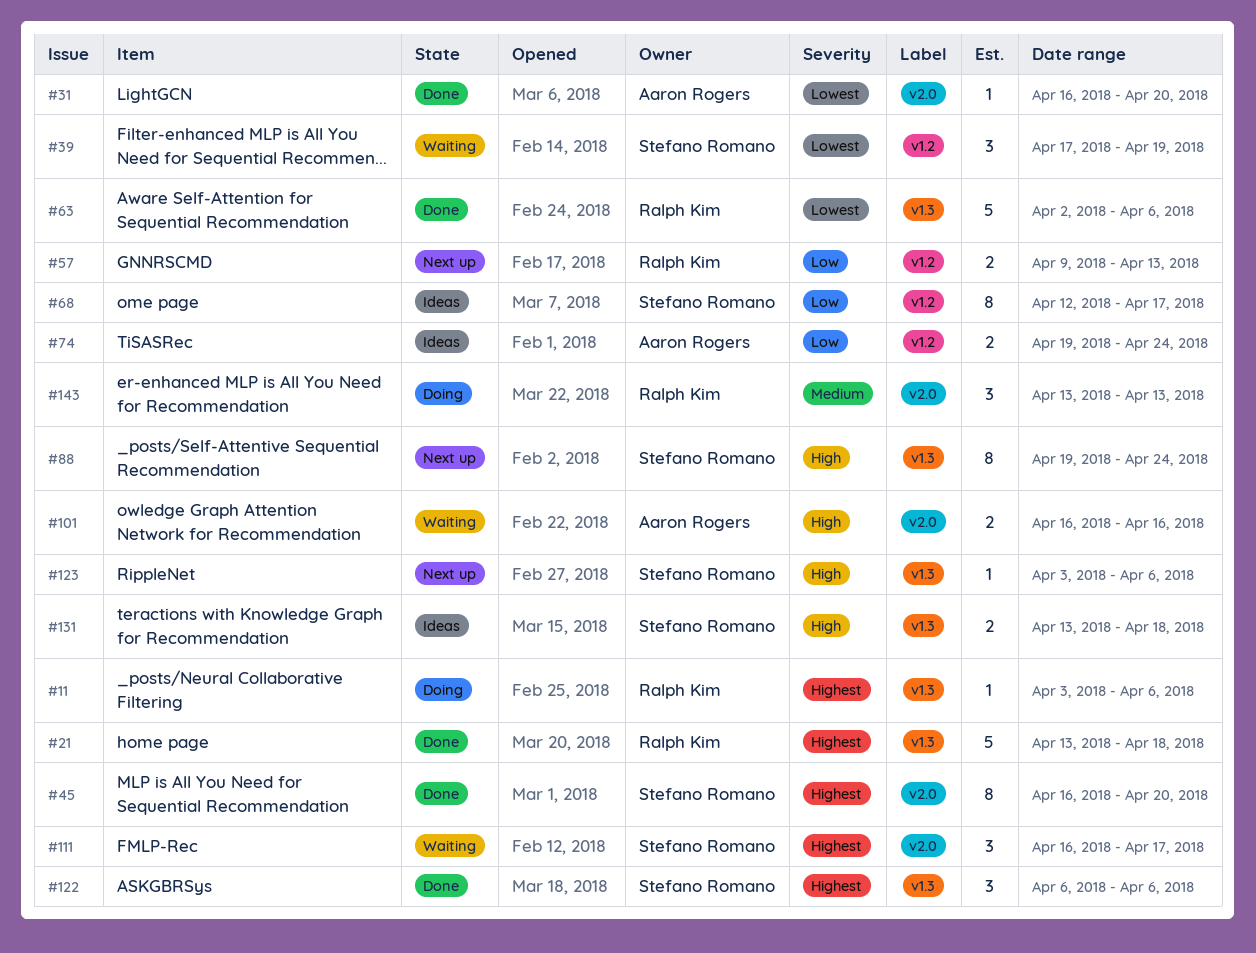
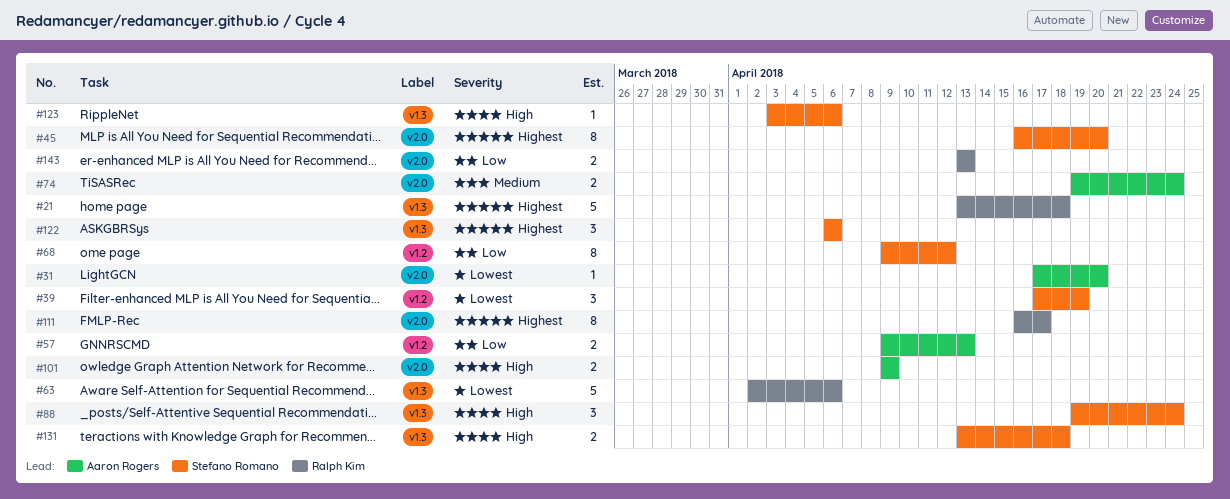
#11: present -> none
#31, start: Apr 16 -> Apr 17
#57, owner: Ralph Kim -> Aaron Rogers
#68, start: Apr 12 -> Apr 9
#68, due: Apr 17 -> Apr 12
#74, priority: Low -> Medium
#74, label: v1.2 -> v2.0
#88, estimate: 8 -> 3
#101, start: Apr 16 -> Apr 9
#101, due: Apr 16 -> Apr 9
#111, owner: Stefano Romano -> Ralph Kim
#111, estimate: 3 -> 8
#143, priority: Medium -> Low
#143, estimate: 3 -> 2

